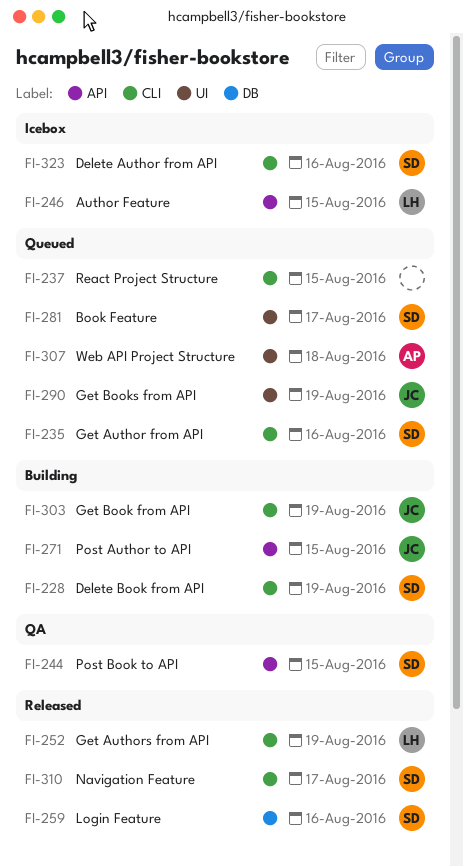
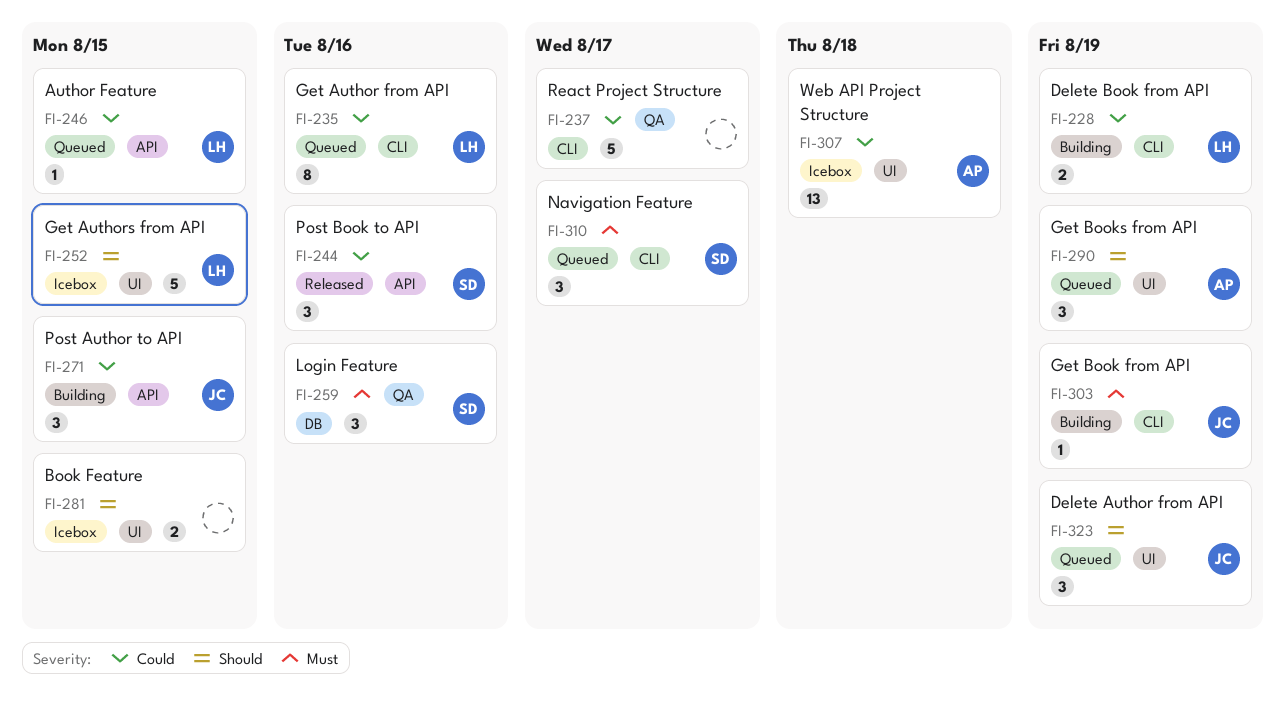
FI-228, owner: SD -> LH
FI-235, owner: SD -> LH
FI-237, status: Queued -> QA
FI-237, due: Aug 15 -> Aug 17
FI-244, status: QA -> Released
FI-244, due: Aug 15 -> Aug 16
FI-246, status: Icebox -> Queued
FI-252, status: Released -> Icebox
FI-252, label: CLI -> UI
FI-252, due: Aug 19 -> Aug 15
FI-259, status: Released -> QA
FI-281, status: Queued -> Icebox
FI-281, owner: SD -> none
FI-281, due: Aug 17 -> Aug 15
FI-290, owner: JC -> AP
FI-307, status: Queued -> Icebox
FI-310, status: Released -> Queued
FI-323, status: Icebox -> Queued
FI-323, owner: SD -> JC
FI-323, label: CLI -> UI
FI-323, due: Aug 16 -> Aug 19

